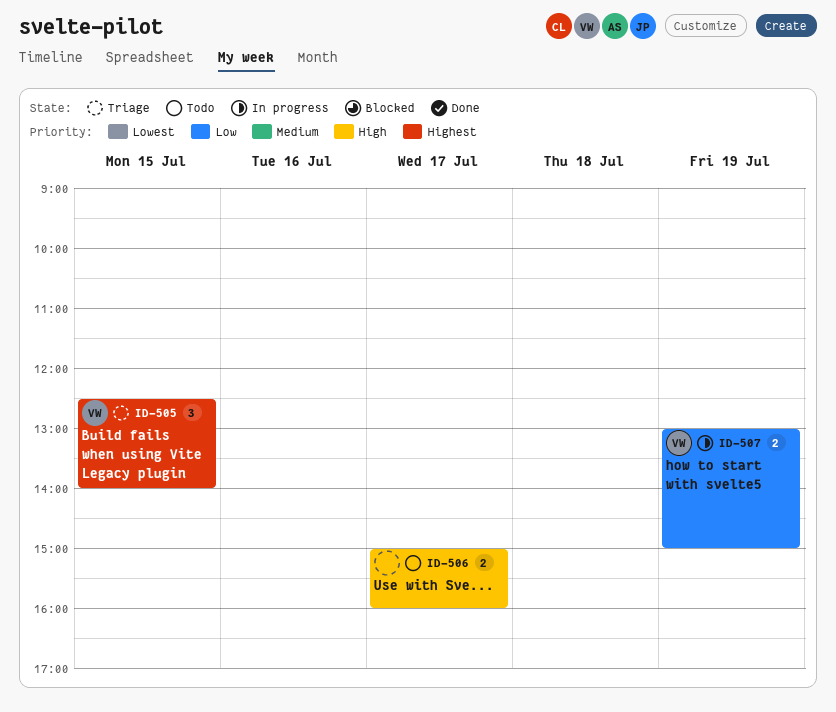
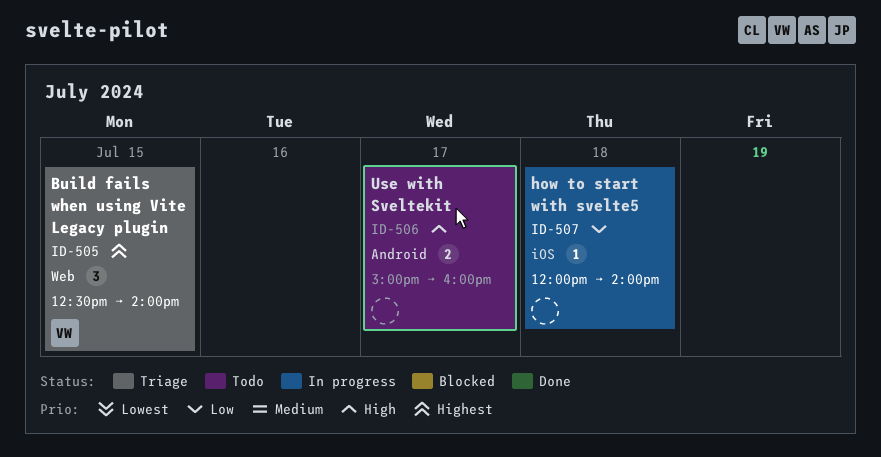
ID-507, owner: VW -> none
ID-507, estimate: 2 -> 1
ID-507, day: Jul 19 -> Jul 18
ID-507, begins: 13:00 -> 12:00
ID-507, ends: 15:00 -> 14:00

